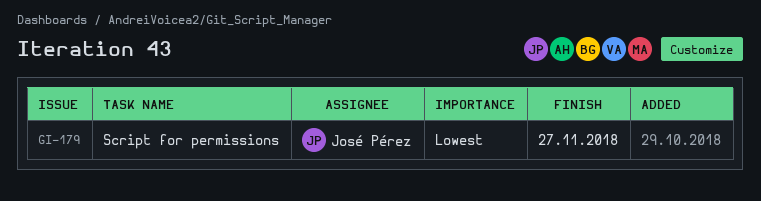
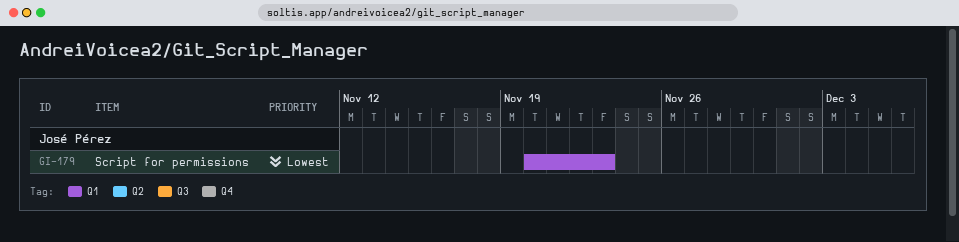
GI-179, due: Nov 27 -> Nov 23

